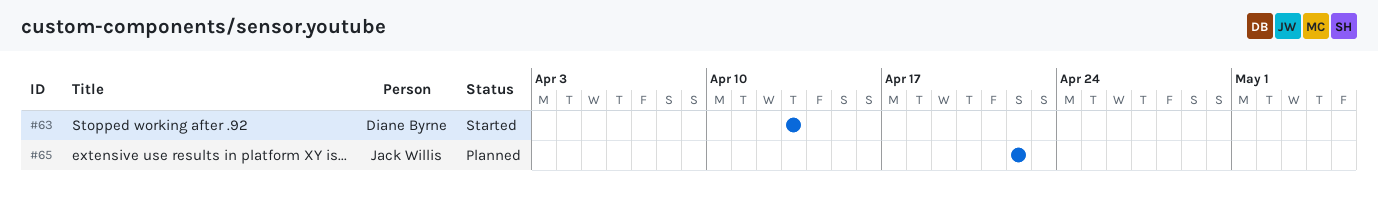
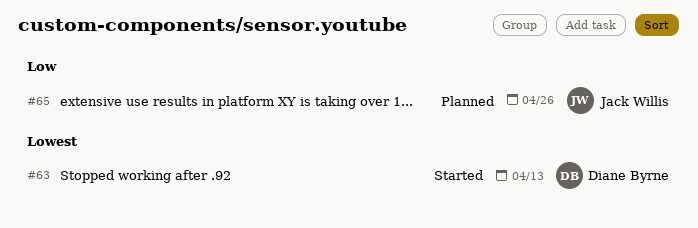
#65, due: Apr 22 -> Apr 26

